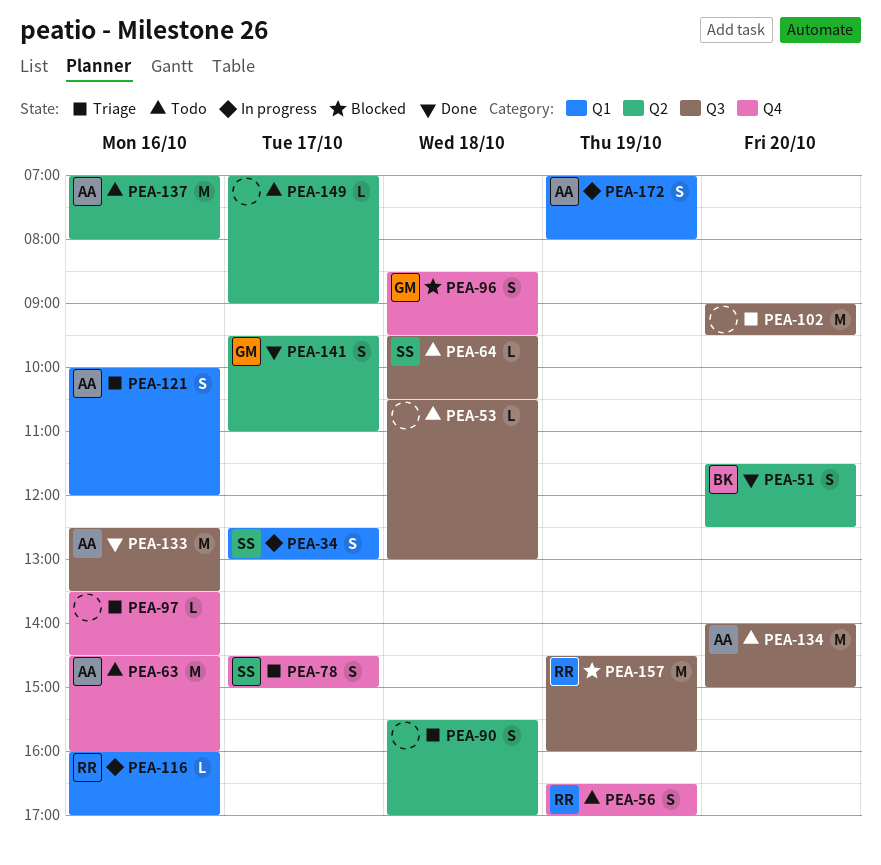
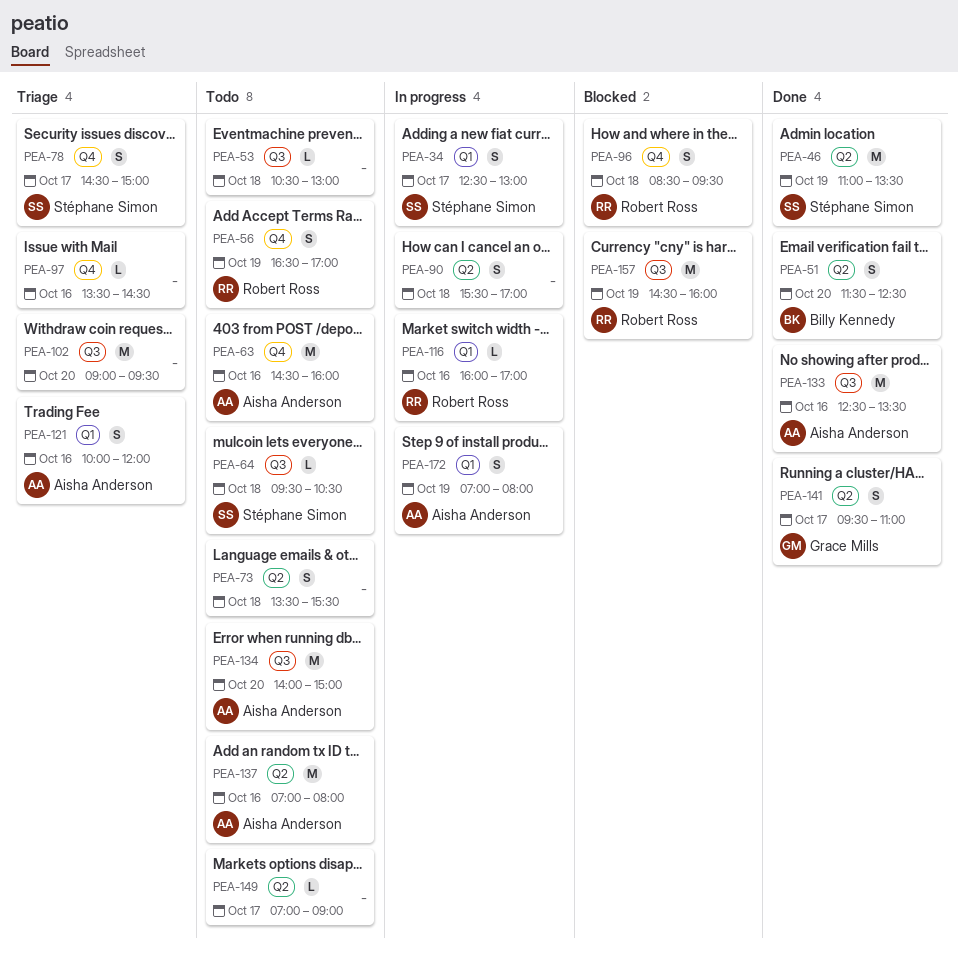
PEA-46: none -> present
PEA-73: none -> present
PEA-90, status: Triage -> In progress
PEA-96, owner: Grace Mills -> Robert Ross

